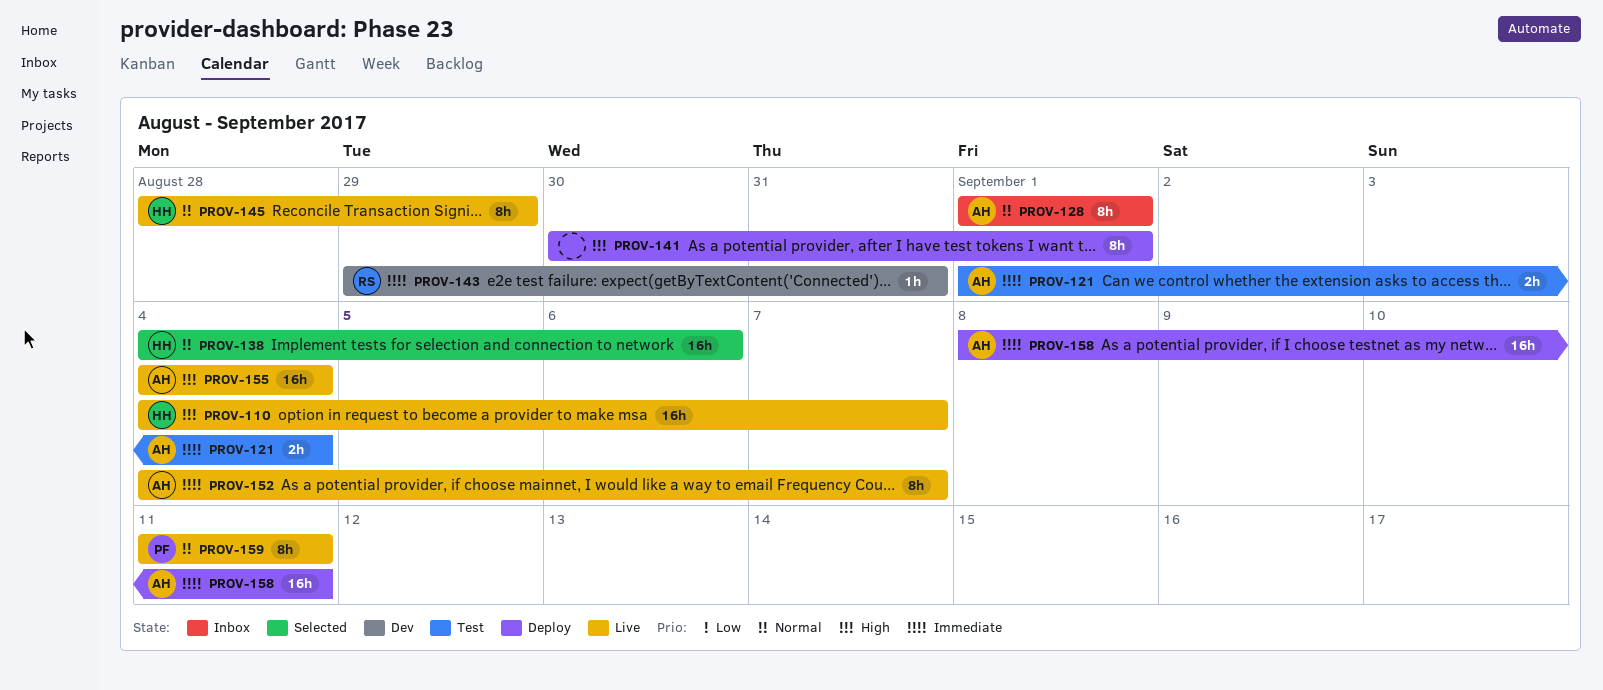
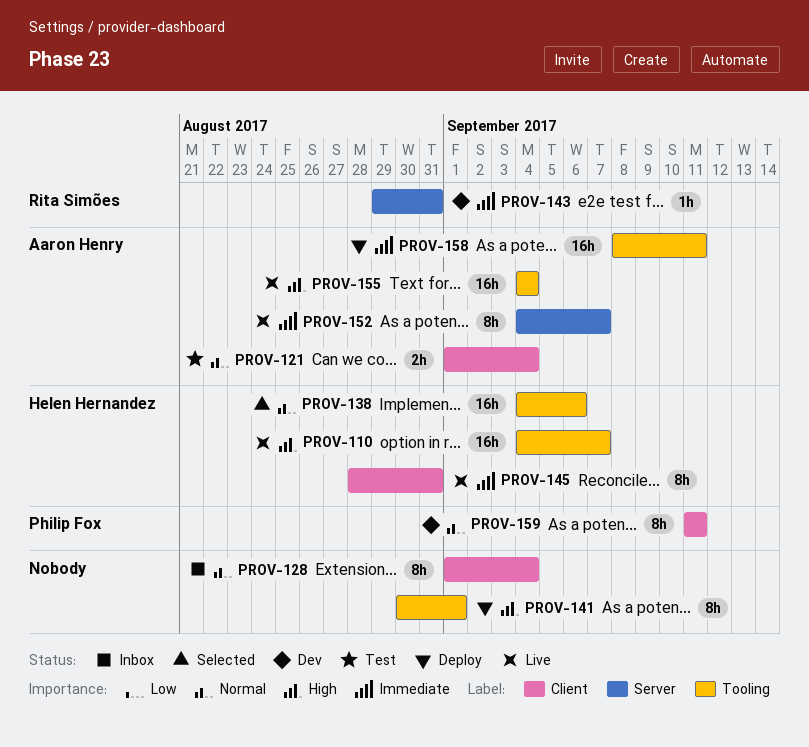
PROV-121, priority: Immediate -> Normal
PROV-128, owner: Aaron Henry -> none
PROV-128, due: Sep 1 -> Sep 4
PROV-145, priority: Normal -> Immediate
PROV-145, due: Aug 29 -> Aug 31
PROV-159, status: Live -> Dev

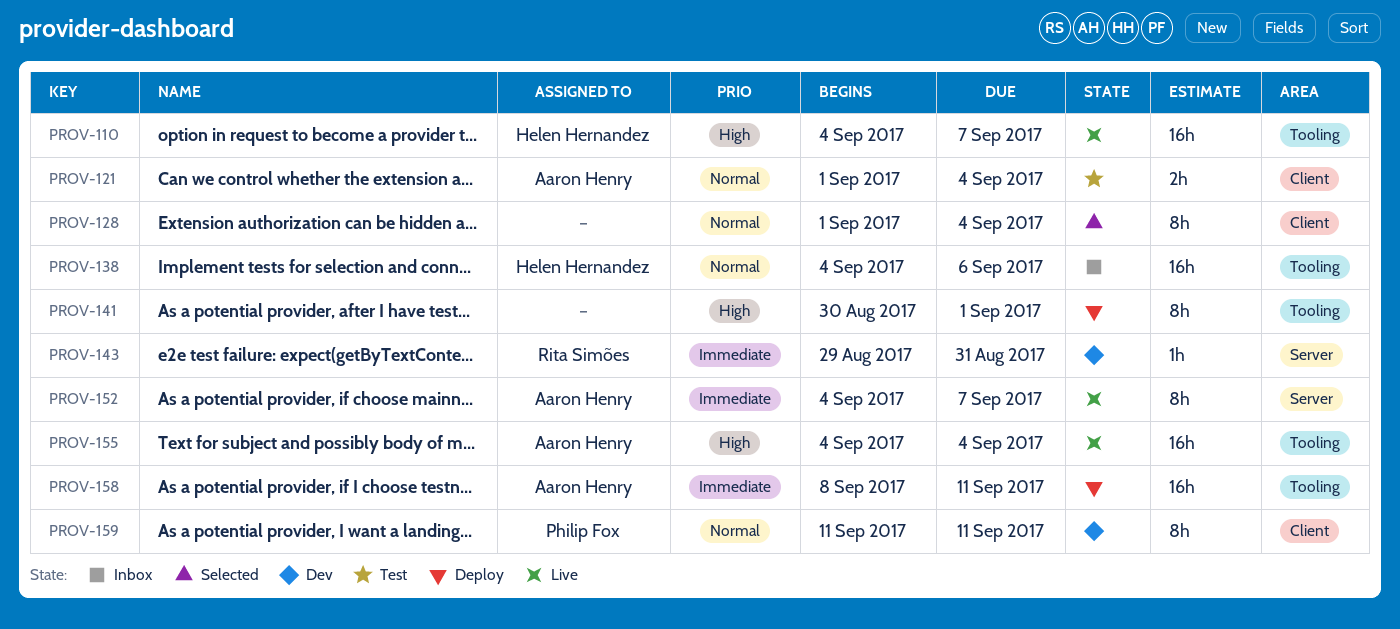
PROV-128, status: Inbox -> Selected
PROV-138, status: Selected -> Inbox
PROV-145: present -> none

